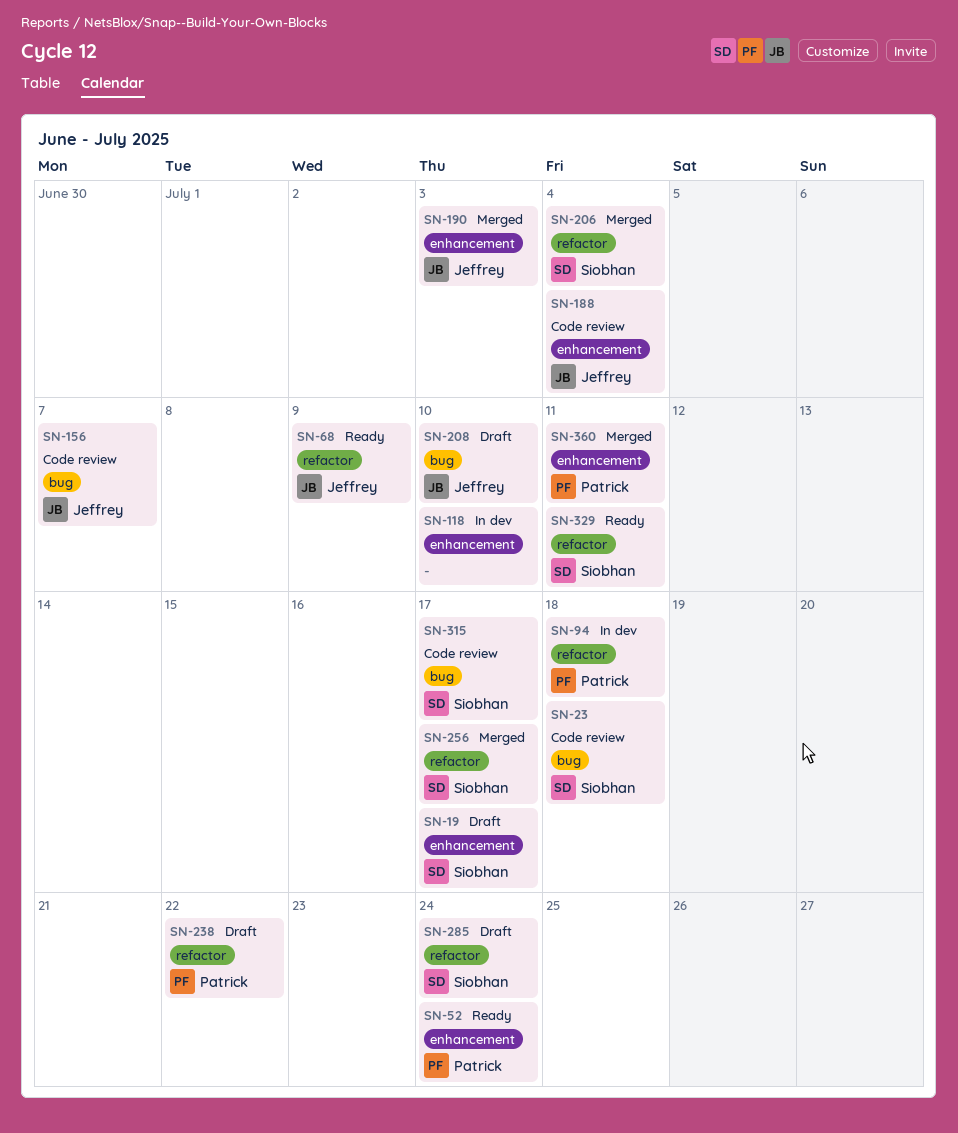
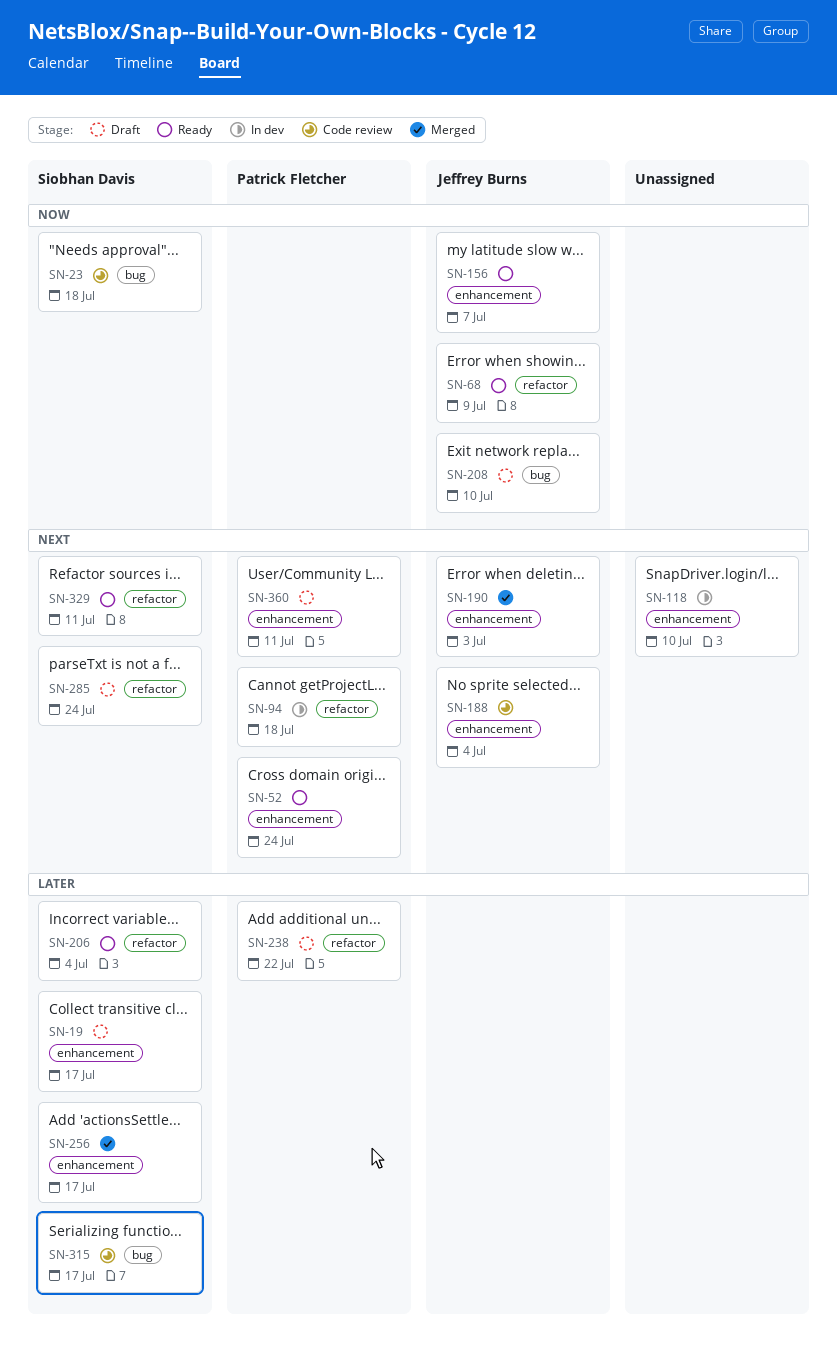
SN-156, status: Code review -> Ready
SN-156, label: bug -> enhancement
SN-206, status: Merged -> Ready
SN-256, label: refactor -> enhancement
SN-360, status: Merged -> Draft

